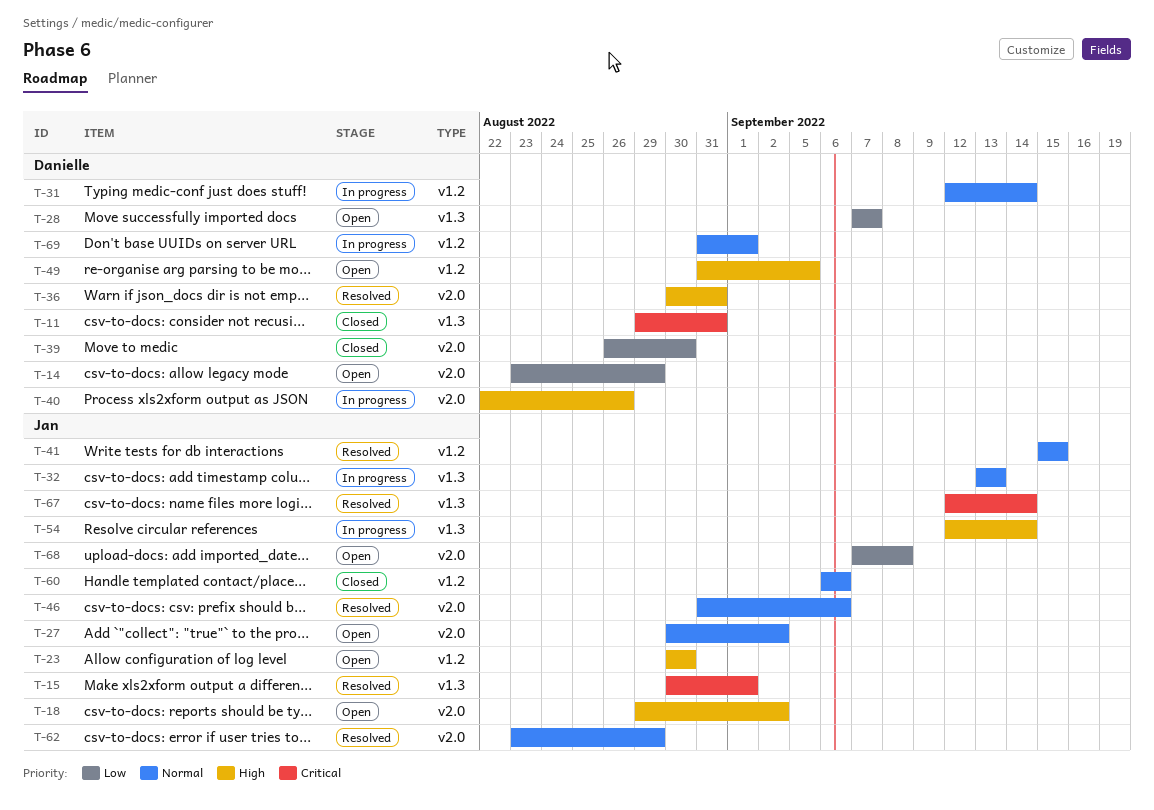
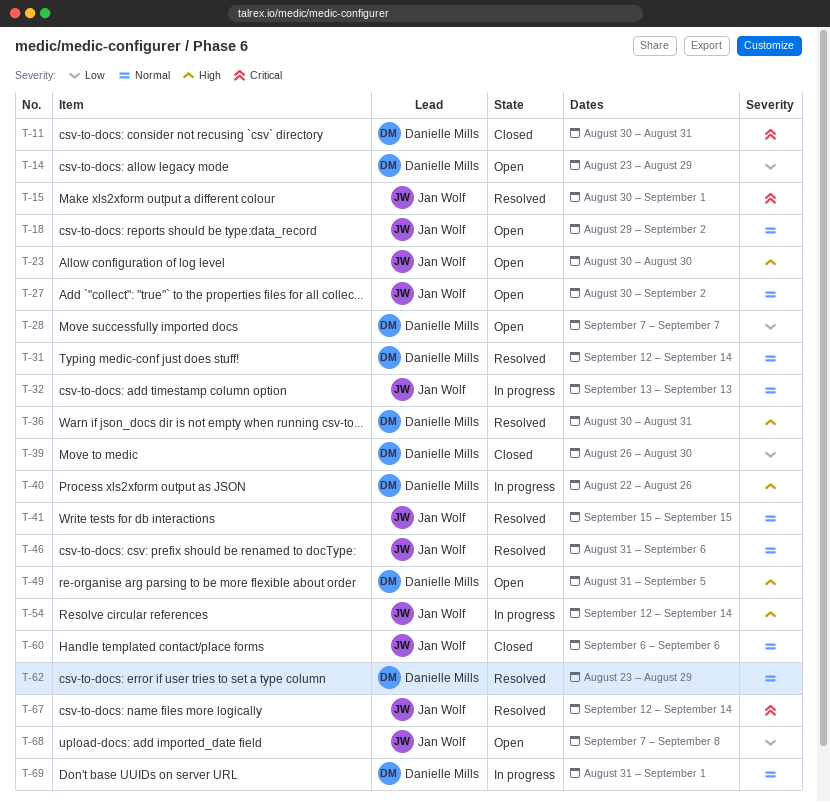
T-11, start: Aug 29 -> Aug 30
T-18, priority: High -> Normal
T-31, status: In progress -> Resolved
T-62, owner: Jan Wolf -> Danielle Mills

